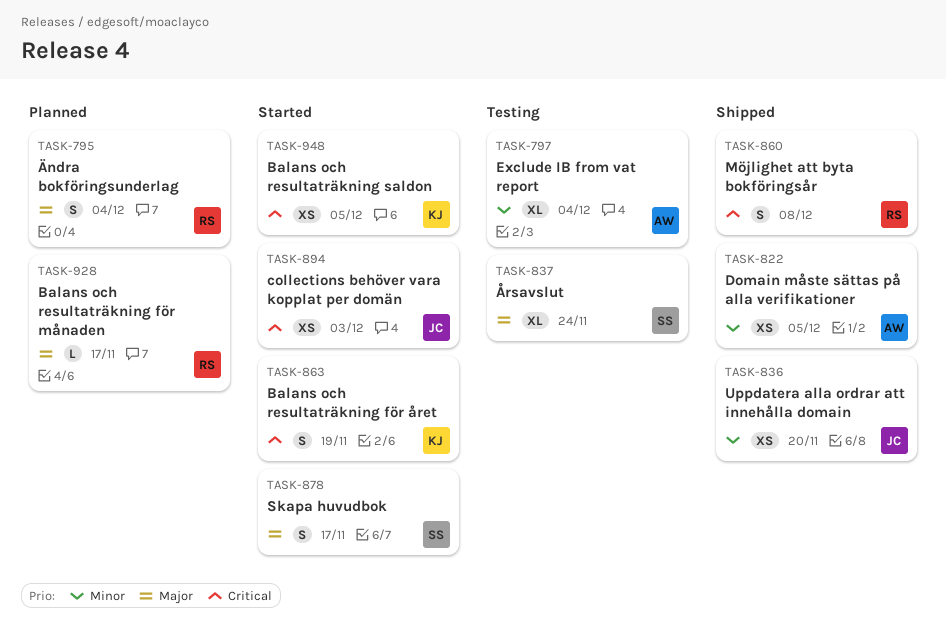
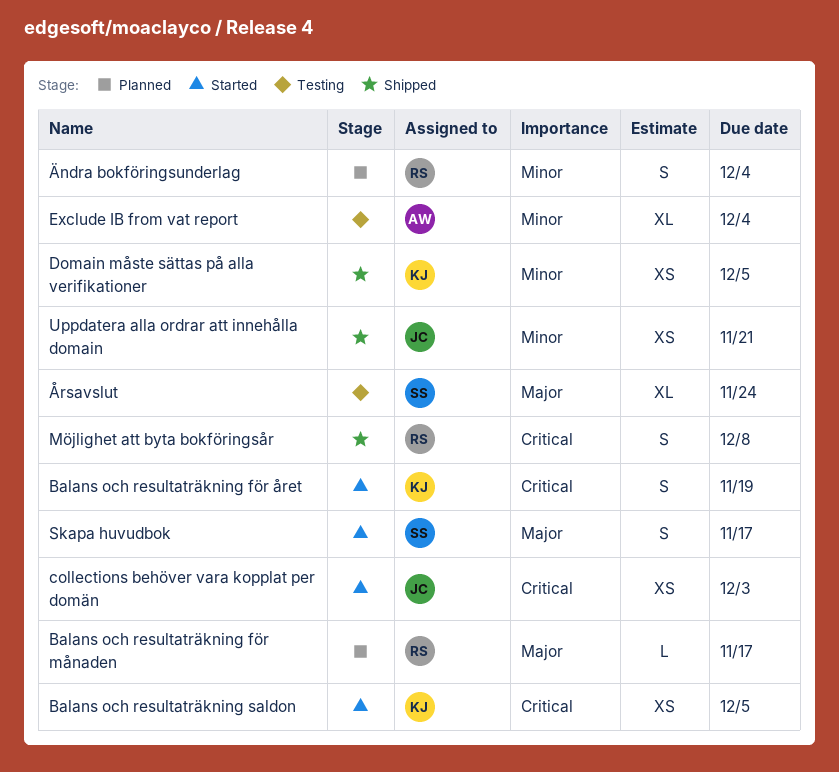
Domain måste sättas på alla verifikationer, owner: AW -> KJ
Uppdatera alla ordrar att innehålla domain, due: Nov 20 -> Nov 21
Ändra bokföringsunderlag, priority: Major -> Minor

